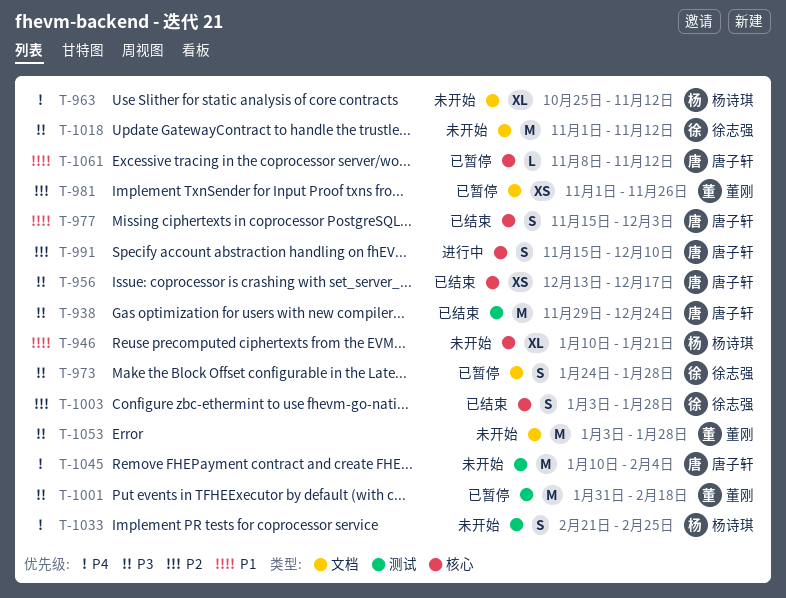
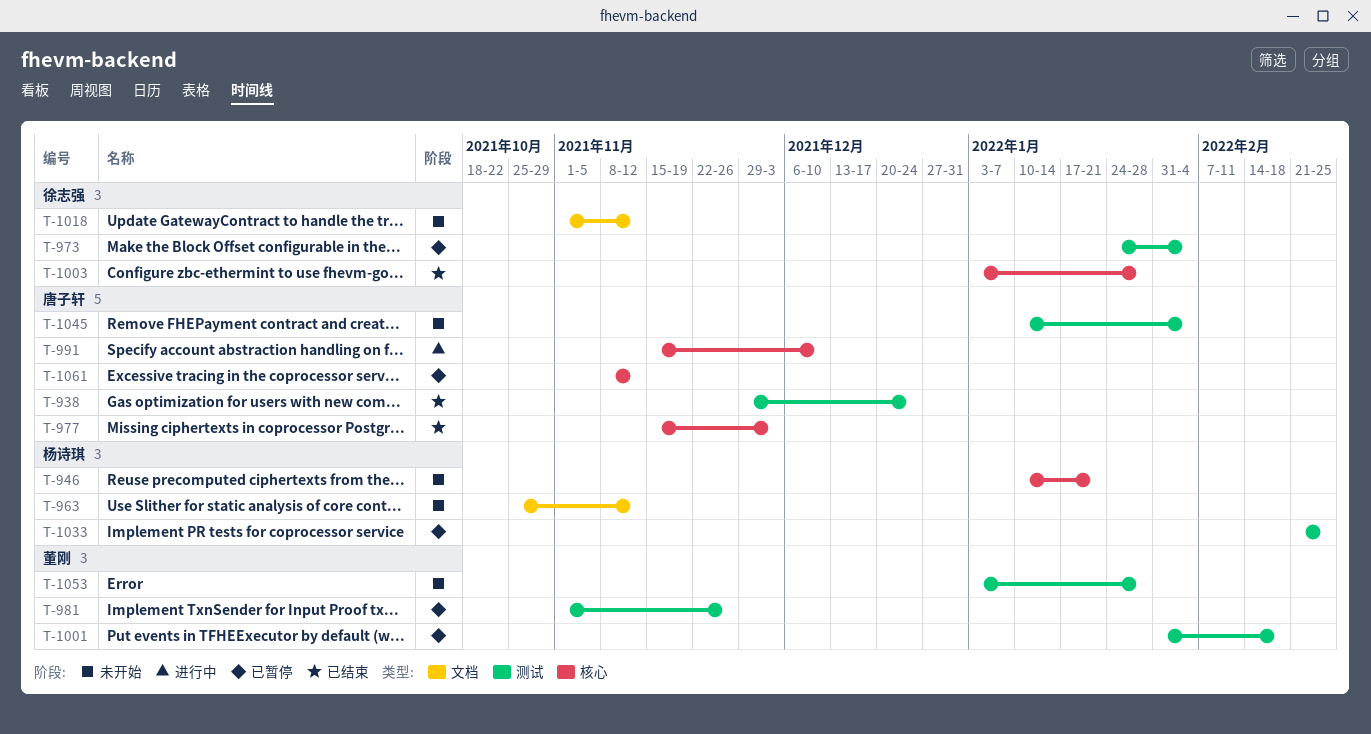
T-956: present -> none
T-973, label: 文档 -> 测试
T-973, due: Jan 28 -> Feb 4
T-981, label: 文档 -> 测试
T-1033, status: 未开始 -> 已暂停
T-1053, label: 文档 -> 测试

